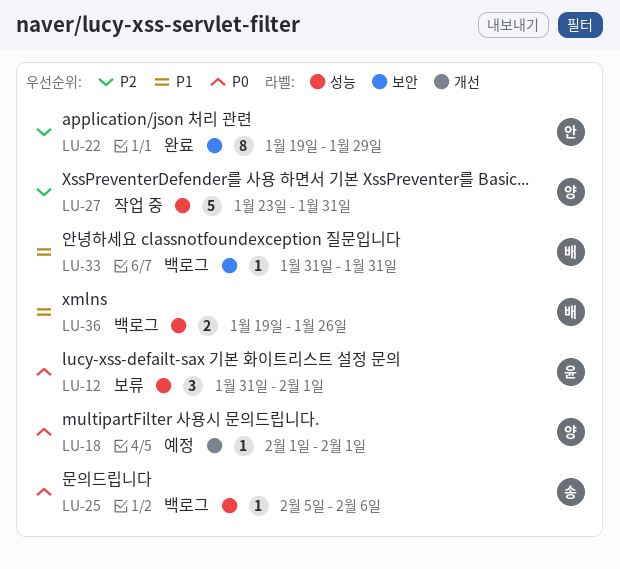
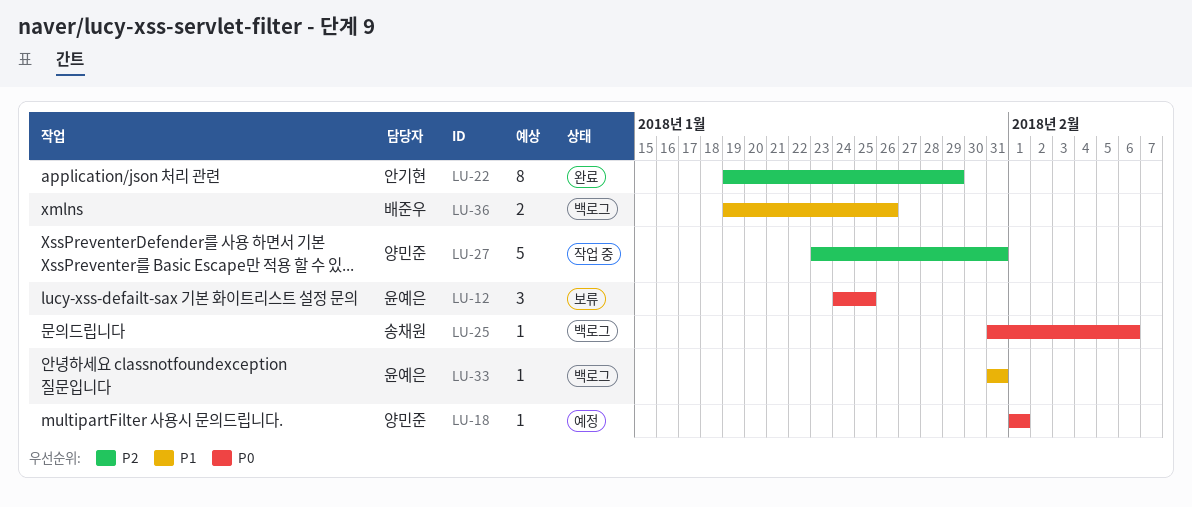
LU-12, start: Jan 31 -> Jan 24
LU-12, due: Feb 1 -> Jan 25
LU-25, start: Feb 5 -> Jan 31
LU-33, owner: 배준우 -> 윤예은

